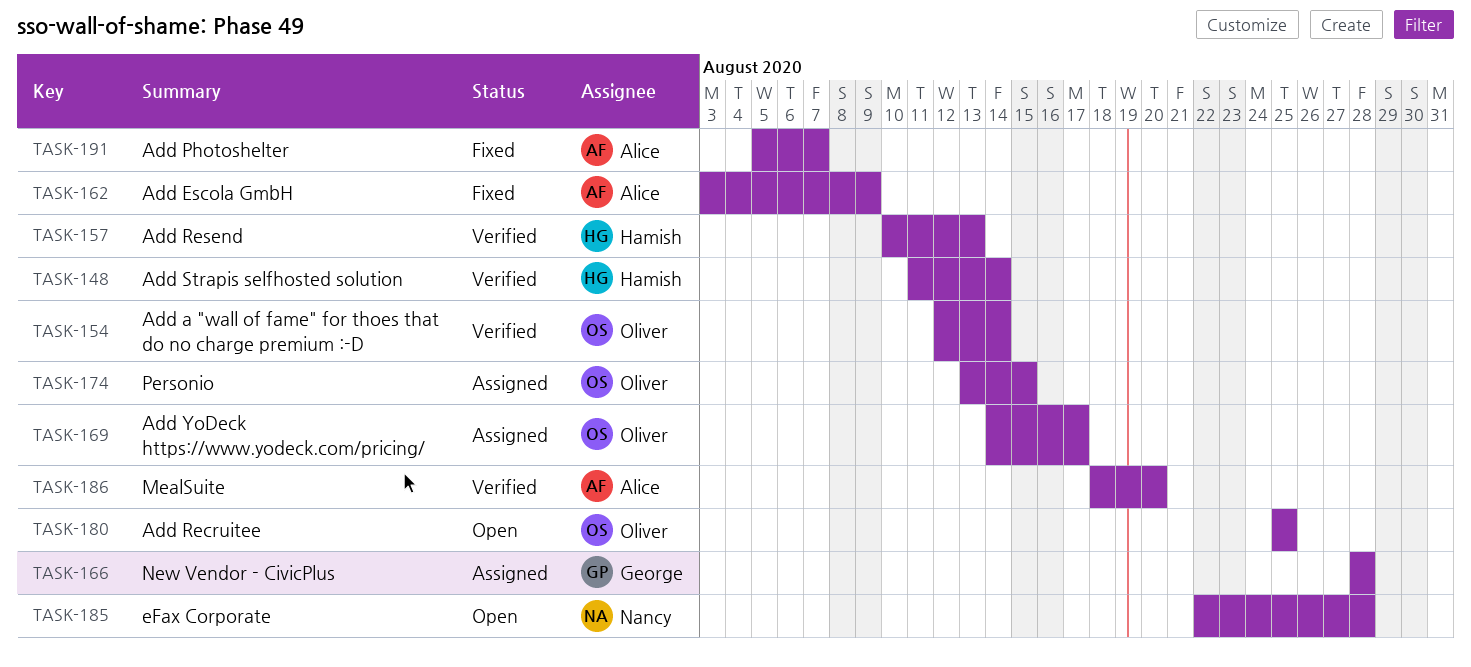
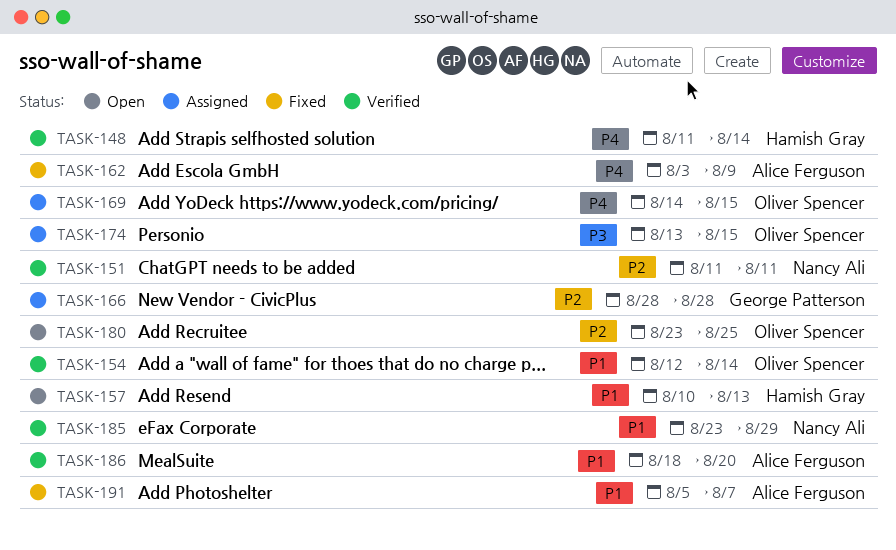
TASK-151: none -> present
TASK-157, status: Verified -> Open
TASK-169, due: Aug 17 -> Aug 15
TASK-180, start: Aug 25 -> Aug 23
TASK-185, status: Open -> Verified
TASK-185, start: Aug 22 -> Aug 23
TASK-185, due: Aug 28 -> Aug 29

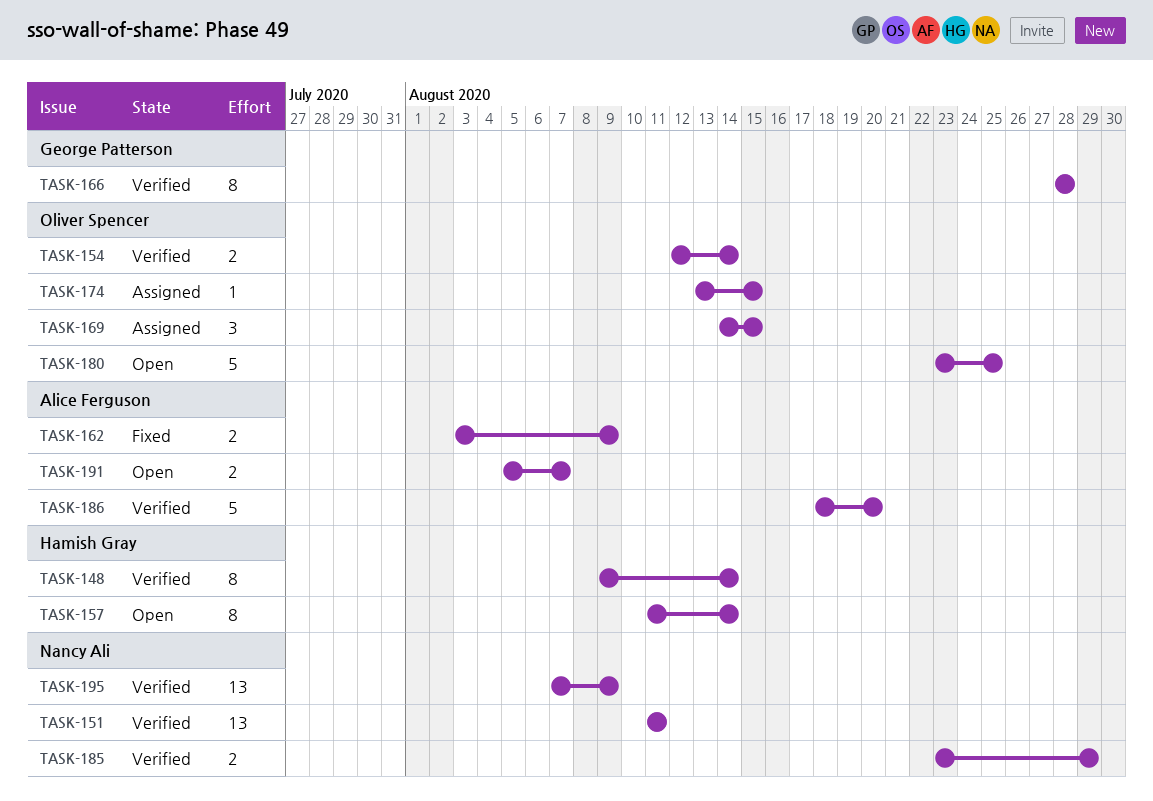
TASK-148, start: Aug 11 -> Aug 9
TASK-157, start: Aug 10 -> Aug 11
TASK-157, due: Aug 13 -> Aug 14
TASK-166, status: Assigned -> Verified
TASK-191, status: Fixed -> Open
TASK-195: none -> present

